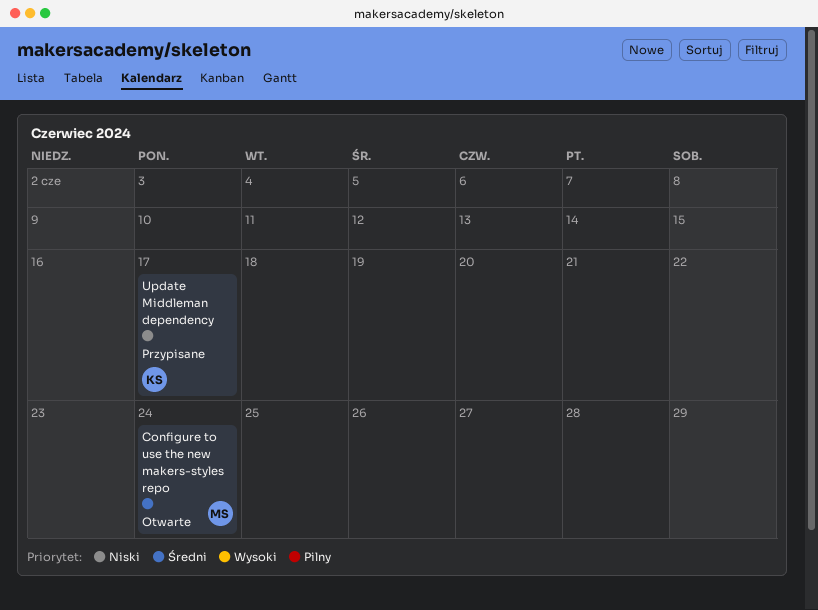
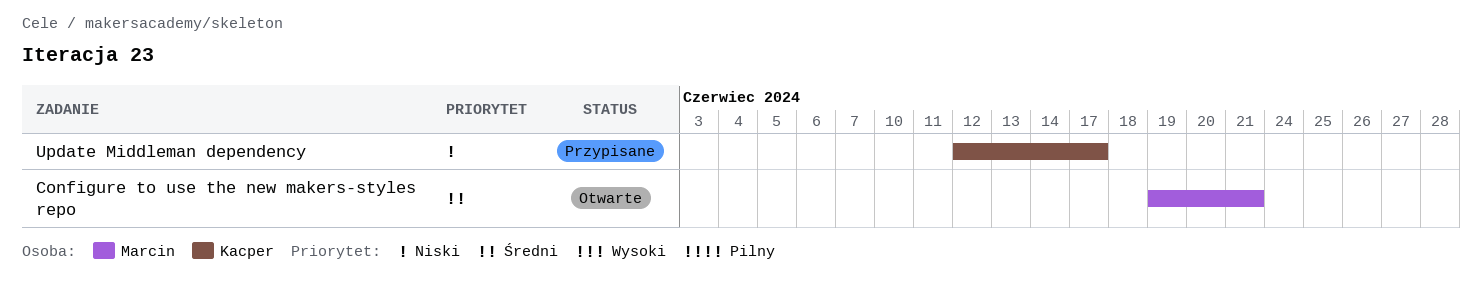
Configure to use the new makers-styles repo, due: Jun 24 -> Jun 21

